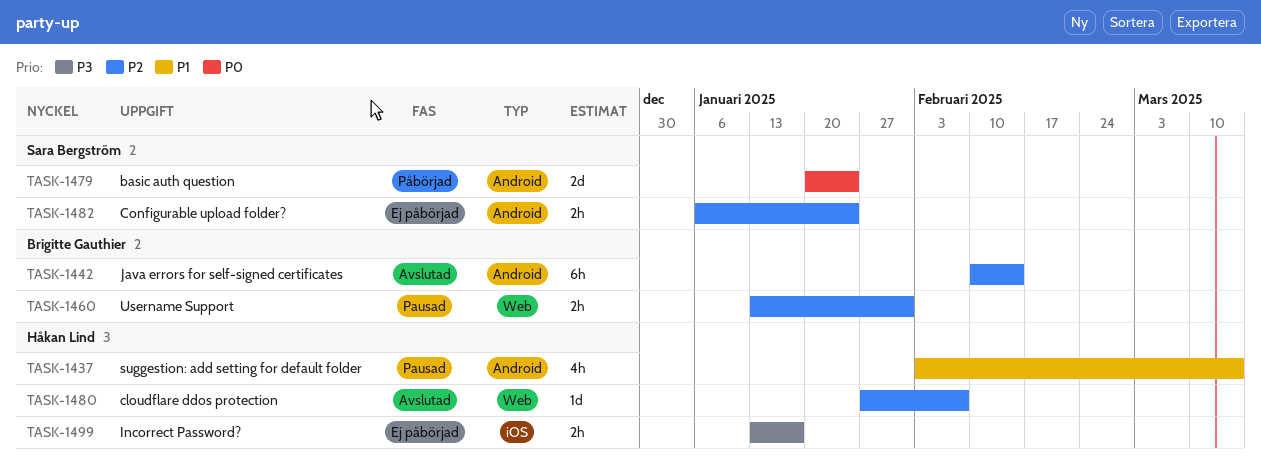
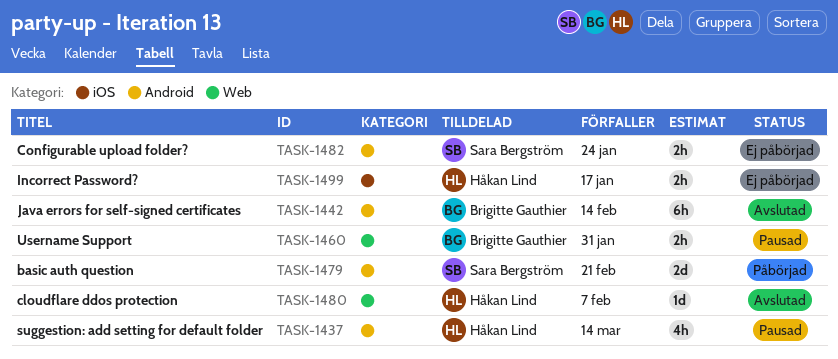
TASK-1479, due: Jan 24 -> Feb 21

